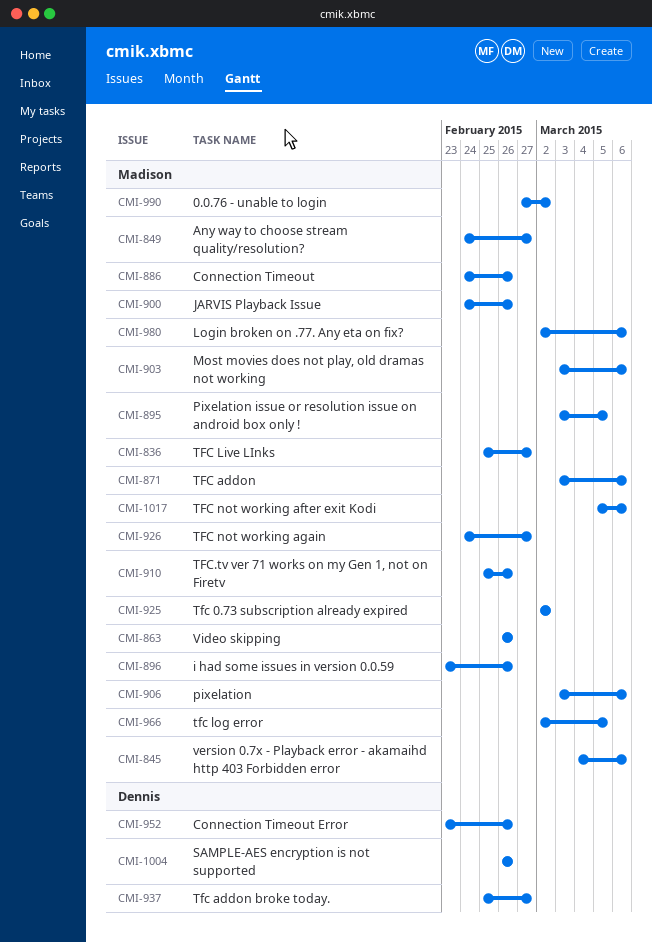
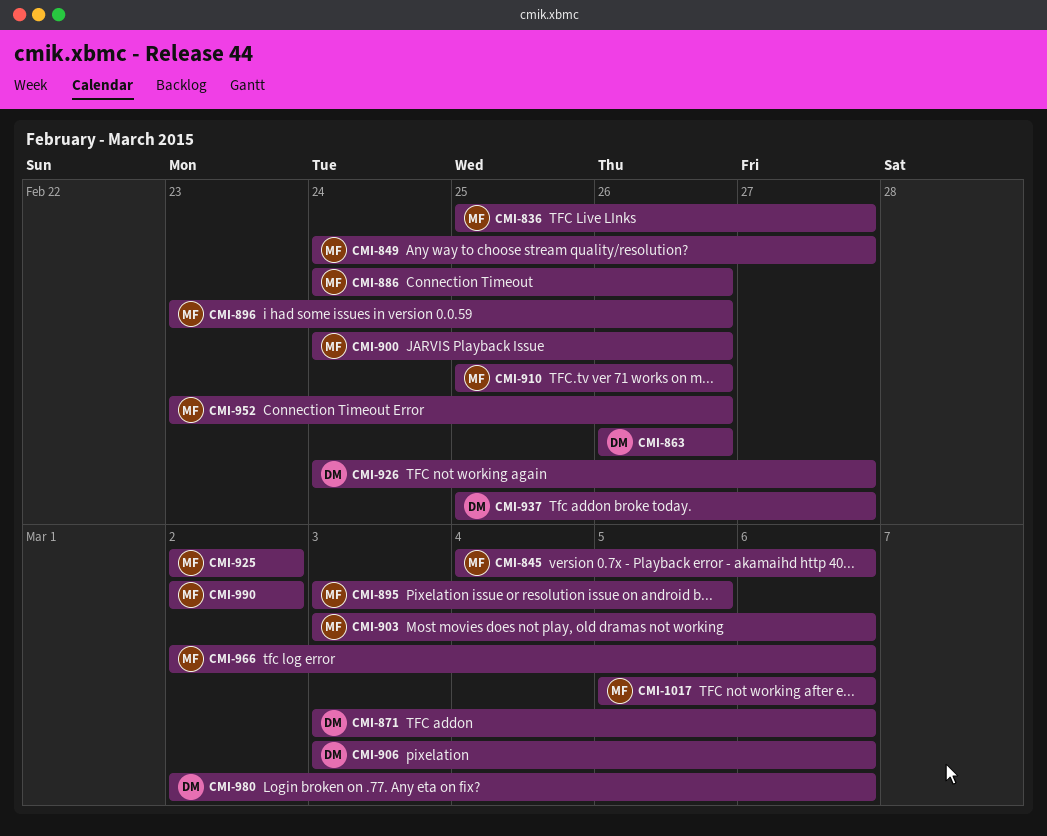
CMI-863, owner: Madison -> Dennis
CMI-871, owner: Madison -> Dennis
CMI-906, owner: Madison -> Dennis
CMI-926, owner: Madison -> Dennis
CMI-952, owner: Dennis -> Madison
CMI-966, due: Mar 5 -> Mar 6
CMI-980, owner: Madison -> Dennis
CMI-990, start: Feb 27 -> Mar 2
CMI-1004: present -> none

